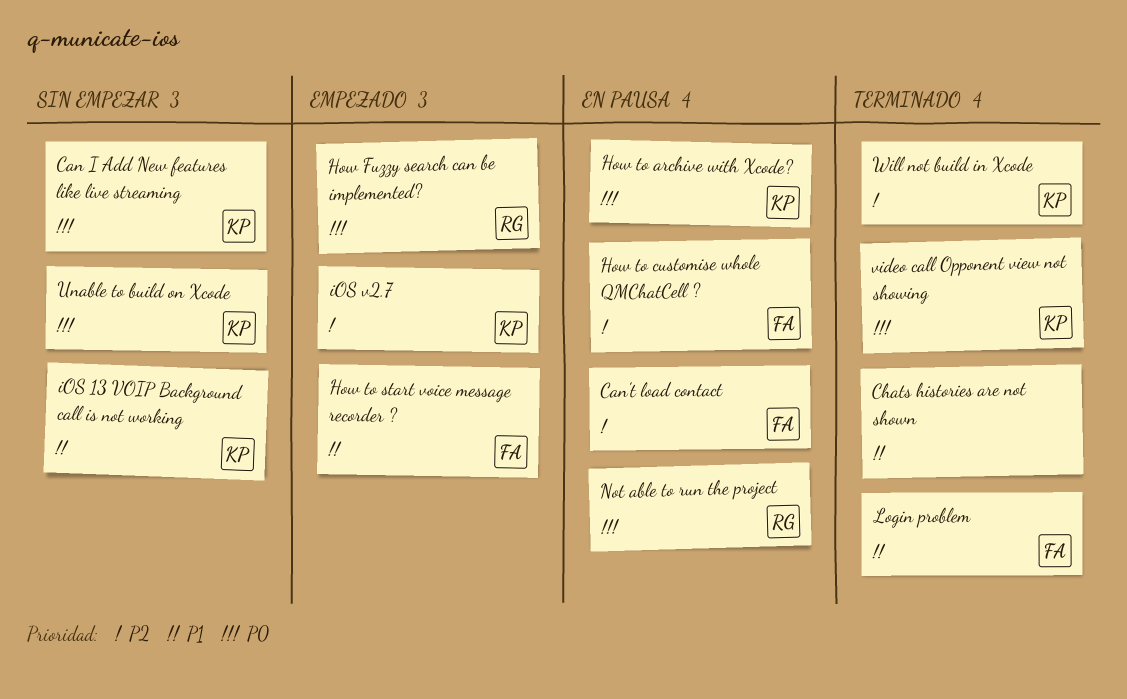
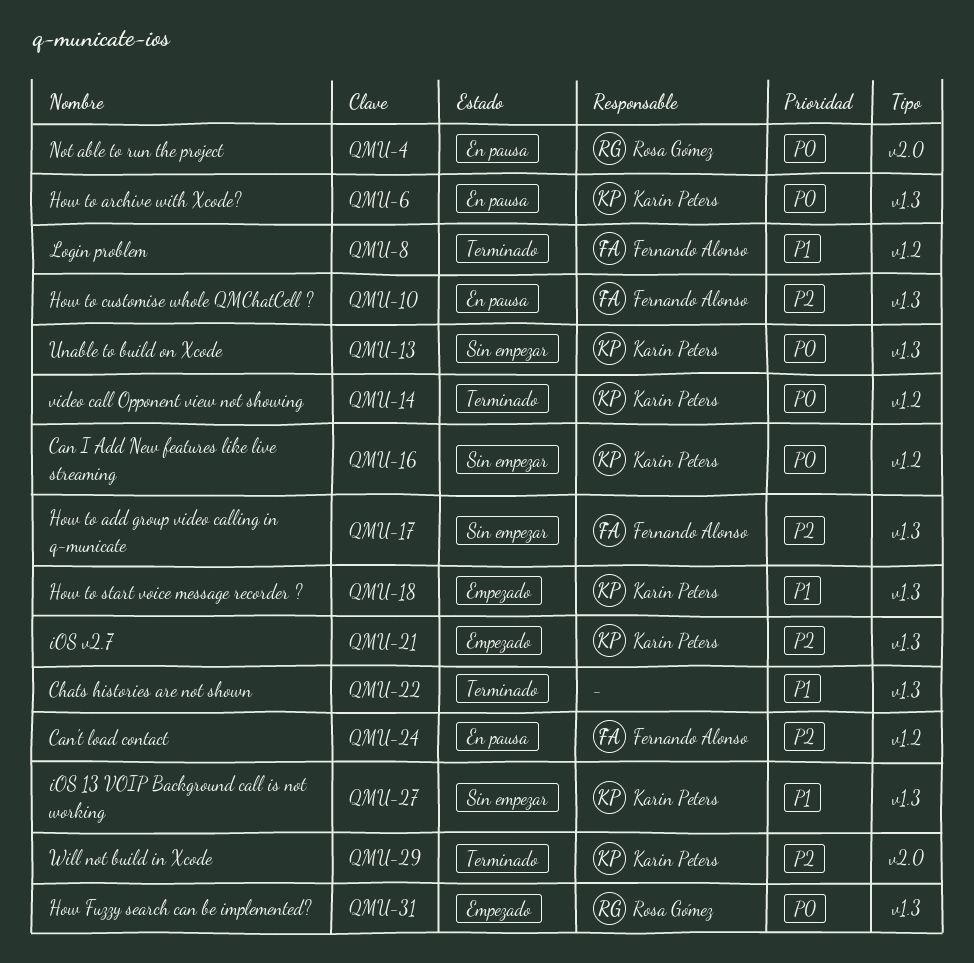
How to add group video calling in q-municate: none -> present
How to start voice message recorder ?, owner: Fernando Alonso -> Karin Peters

